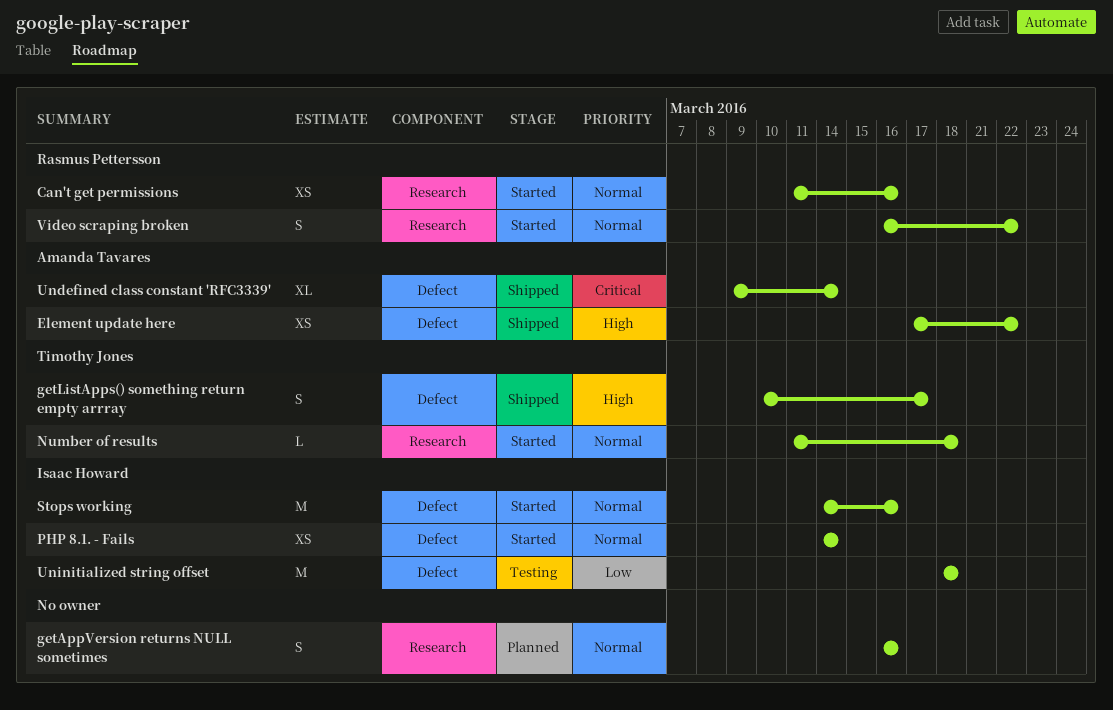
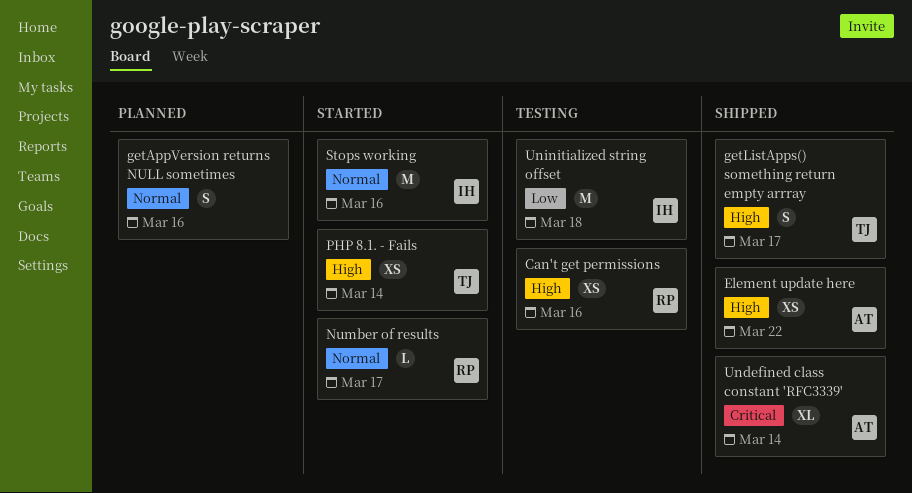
Can't get permissions, status: Started -> Testing
Can't get permissions, priority: Normal -> High
Number of results, owner: Timothy Jones -> Rasmus Pettersson
Number of results, due: Mar 18 -> Mar 17
PHP 8.1. - Fails, owner: Isaac Howard -> Timothy Jones
PHP 8.1. - Fails, priority: Normal -> High
Video scraping broken: present -> none

